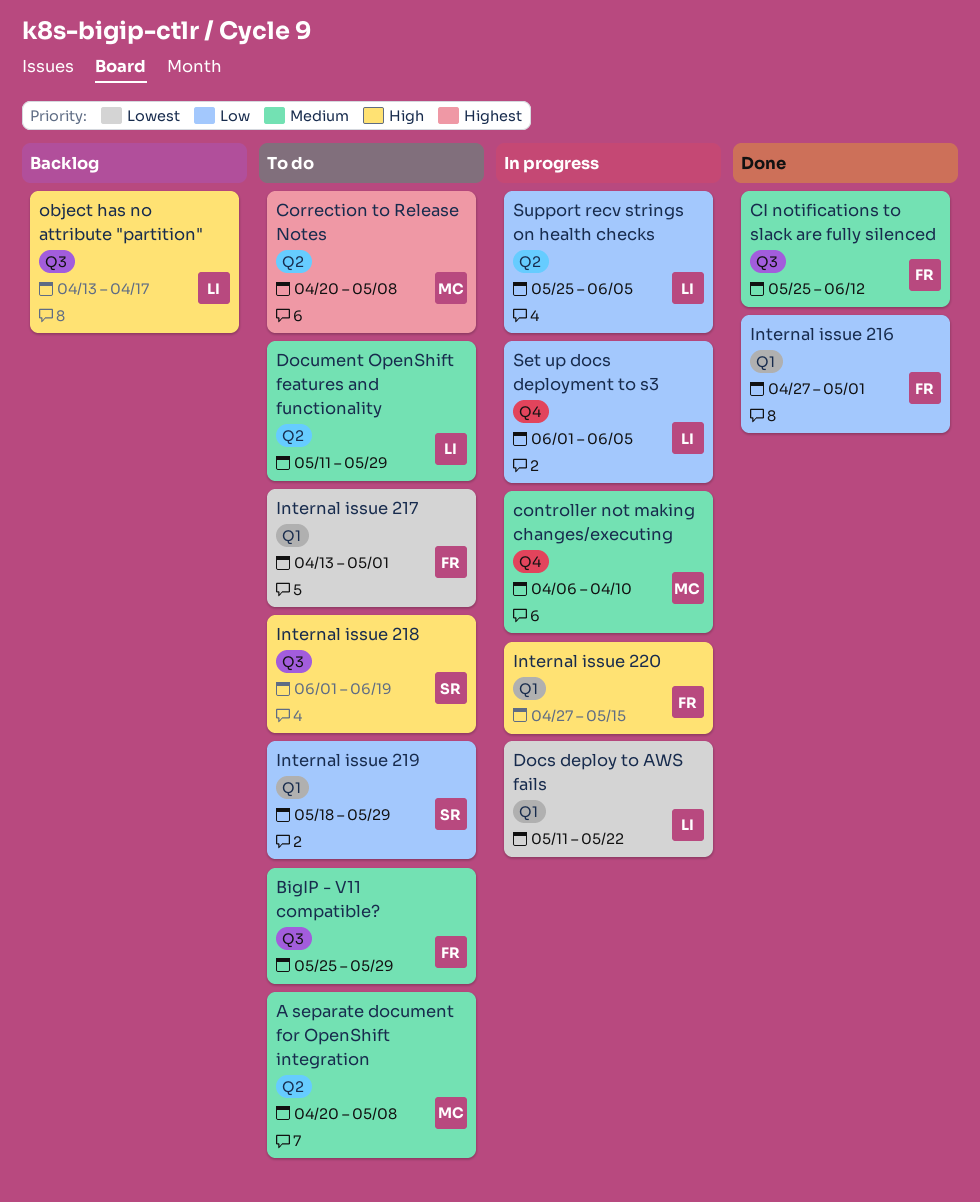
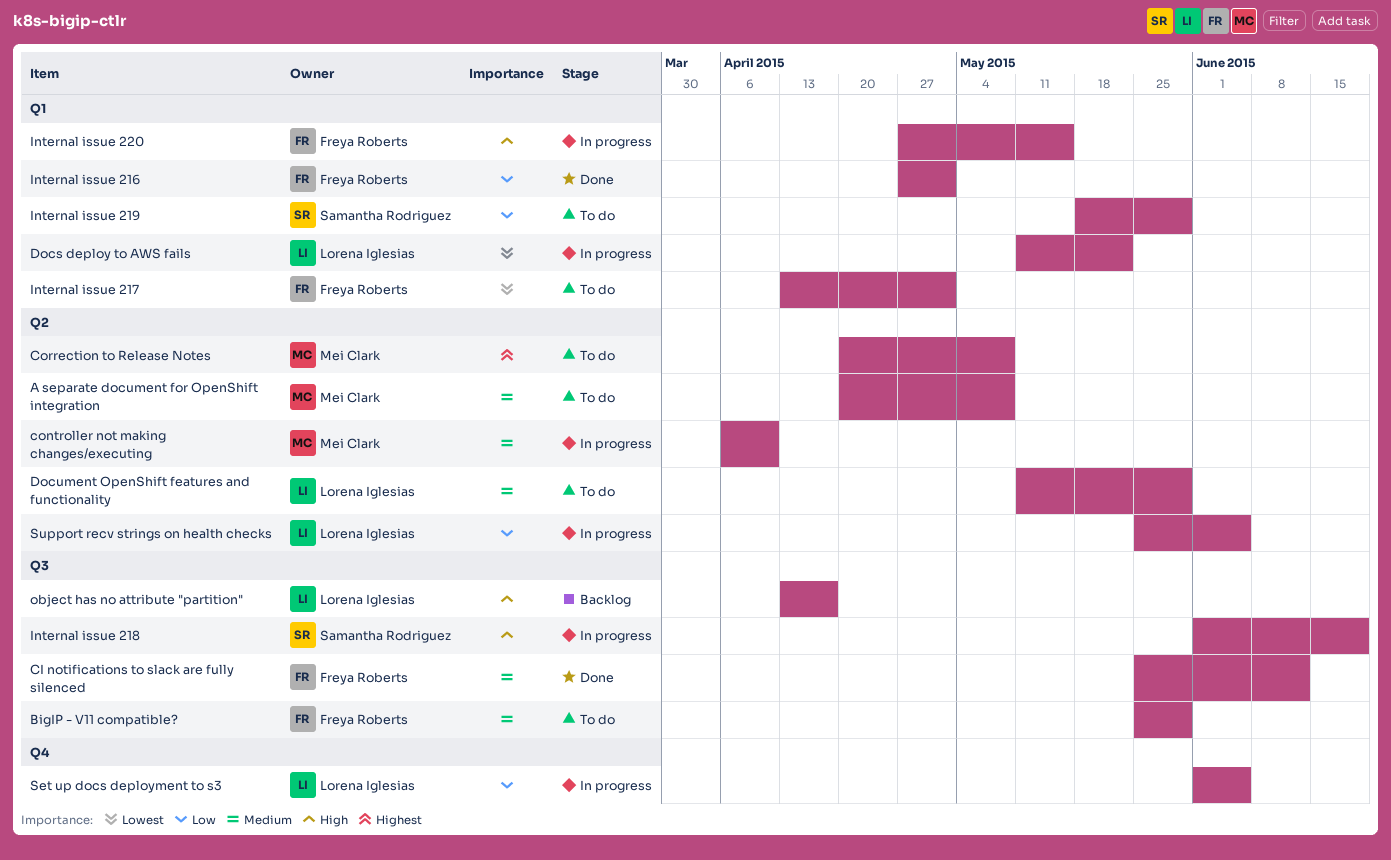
controller not making changes/executing, label: Q4 -> Q2
Internal issue 218, status: To do -> In progress

